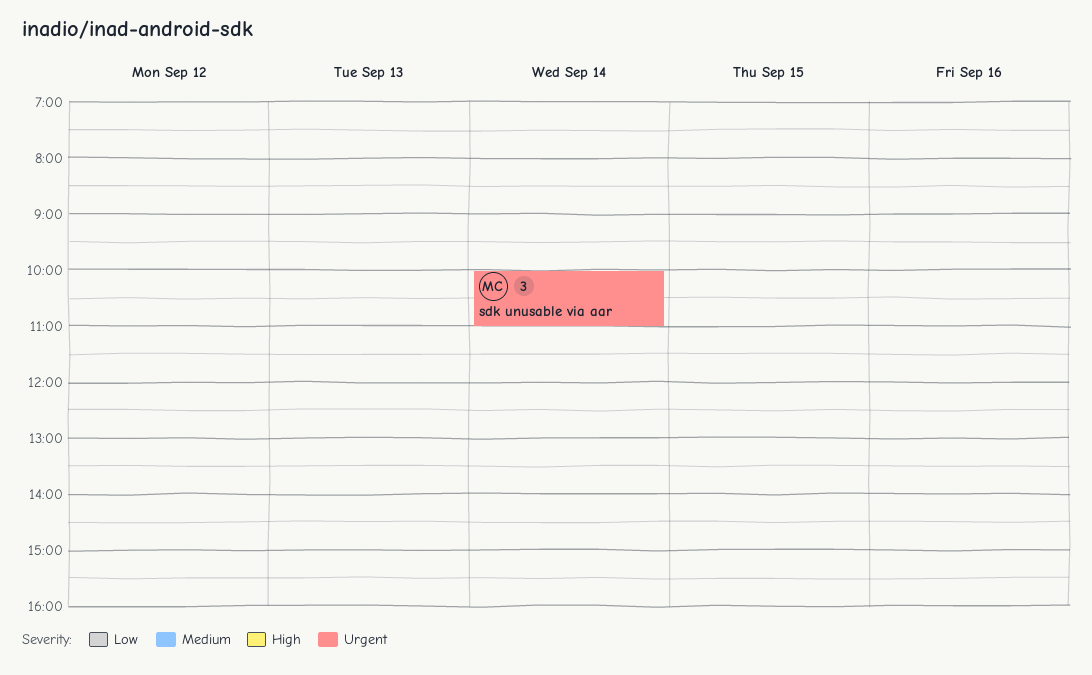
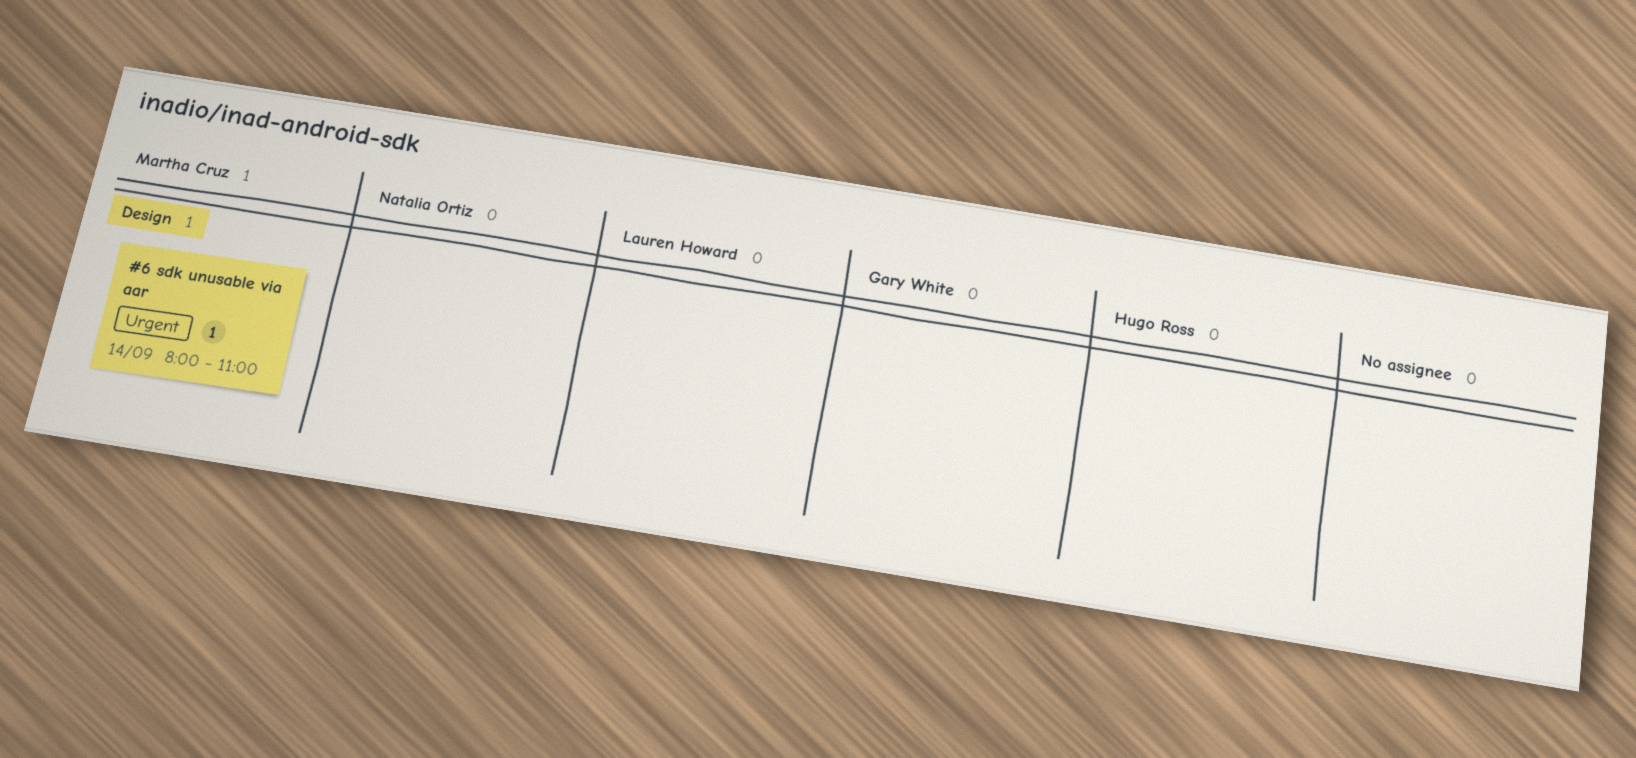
sdk unusable via aar, estimate: 3 -> 1
sdk unusable via aar, begins: 10:00 -> 08:00

